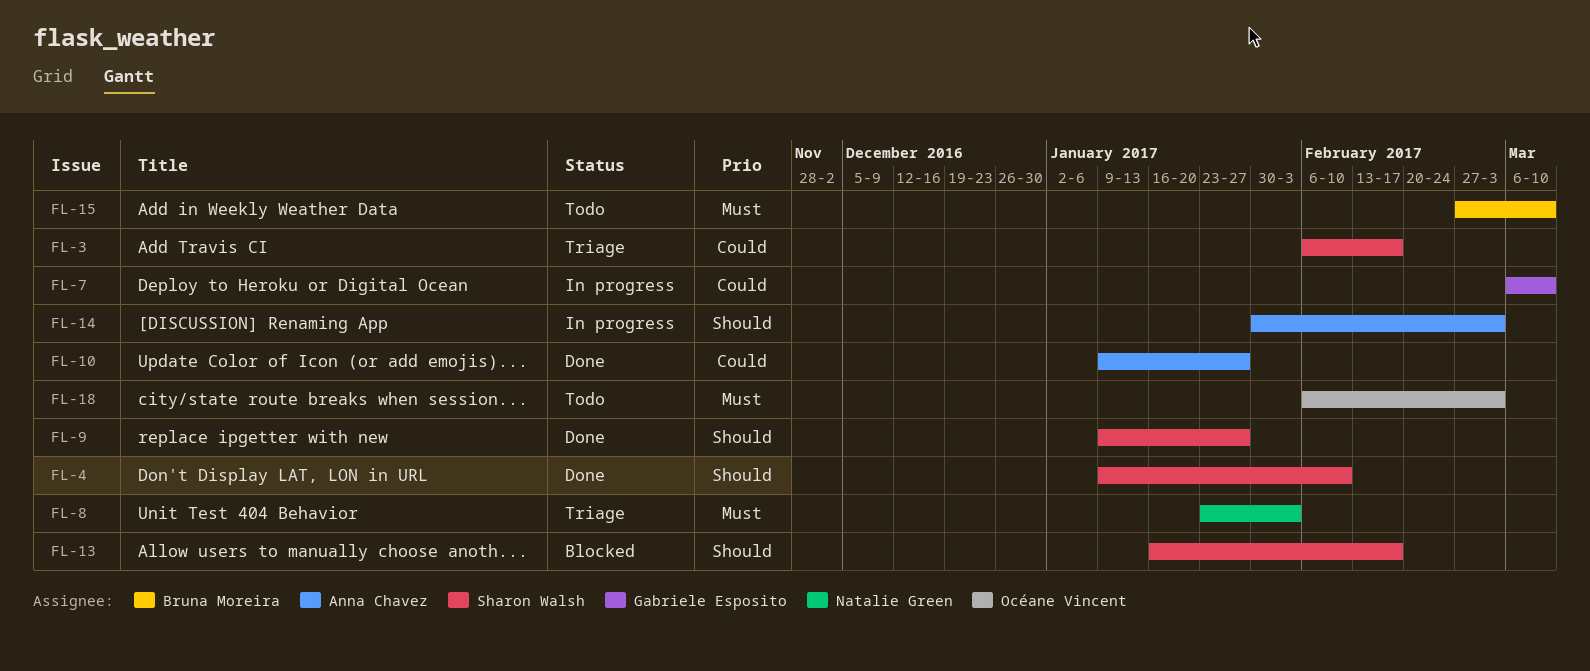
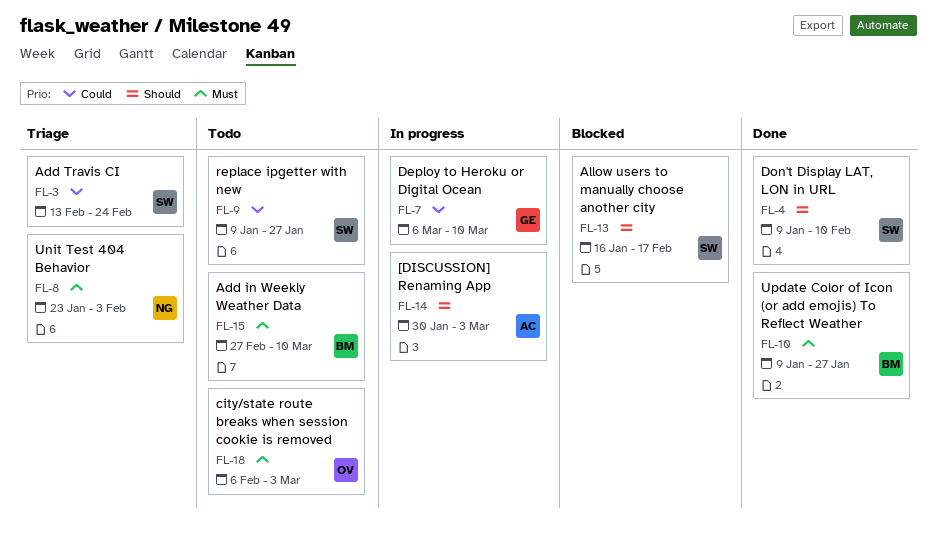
FL-3, start: Feb 6 -> Feb 13
FL-3, due: Feb 17 -> Feb 24
FL-9, status: Done -> Todo
FL-9, priority: Should -> Could
FL-10, owner: Anna Chavez -> Bruna Moreira
FL-10, priority: Could -> Must

